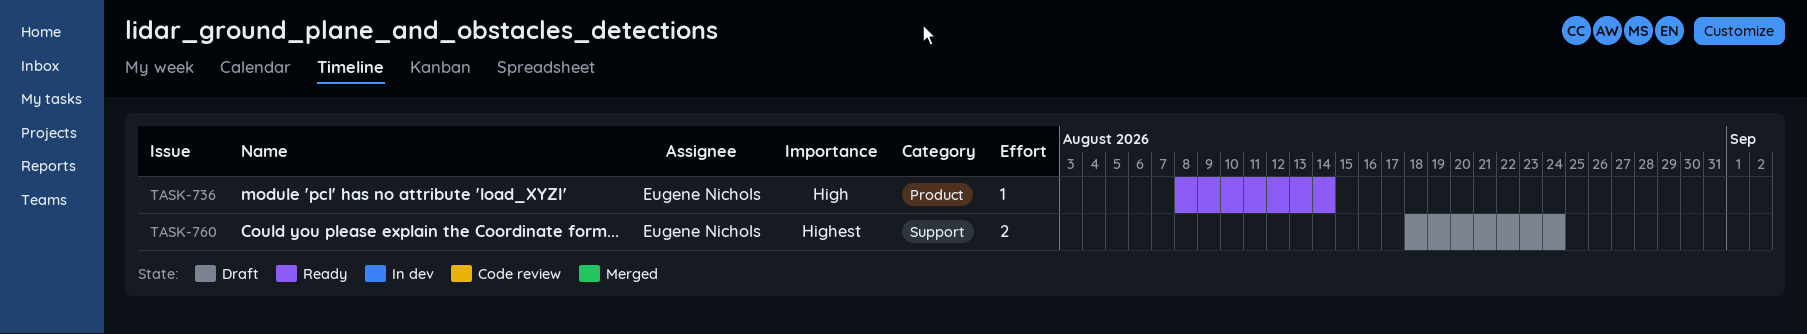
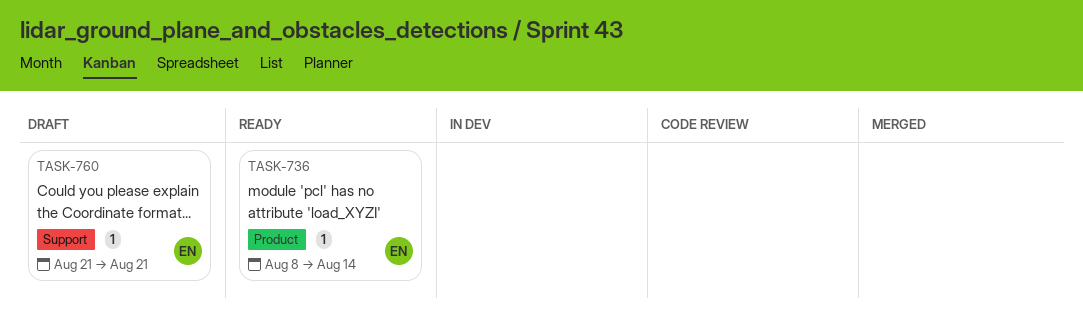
TASK-760, estimate: 2 -> 1
TASK-760, start: Aug 18 -> Aug 21
TASK-760, due: Aug 24 -> Aug 21

